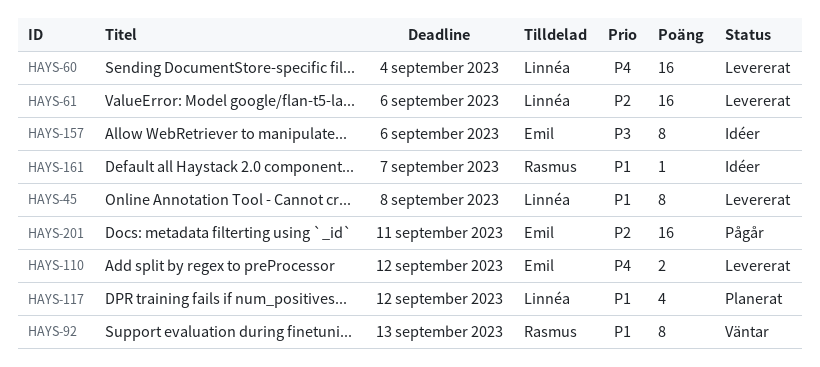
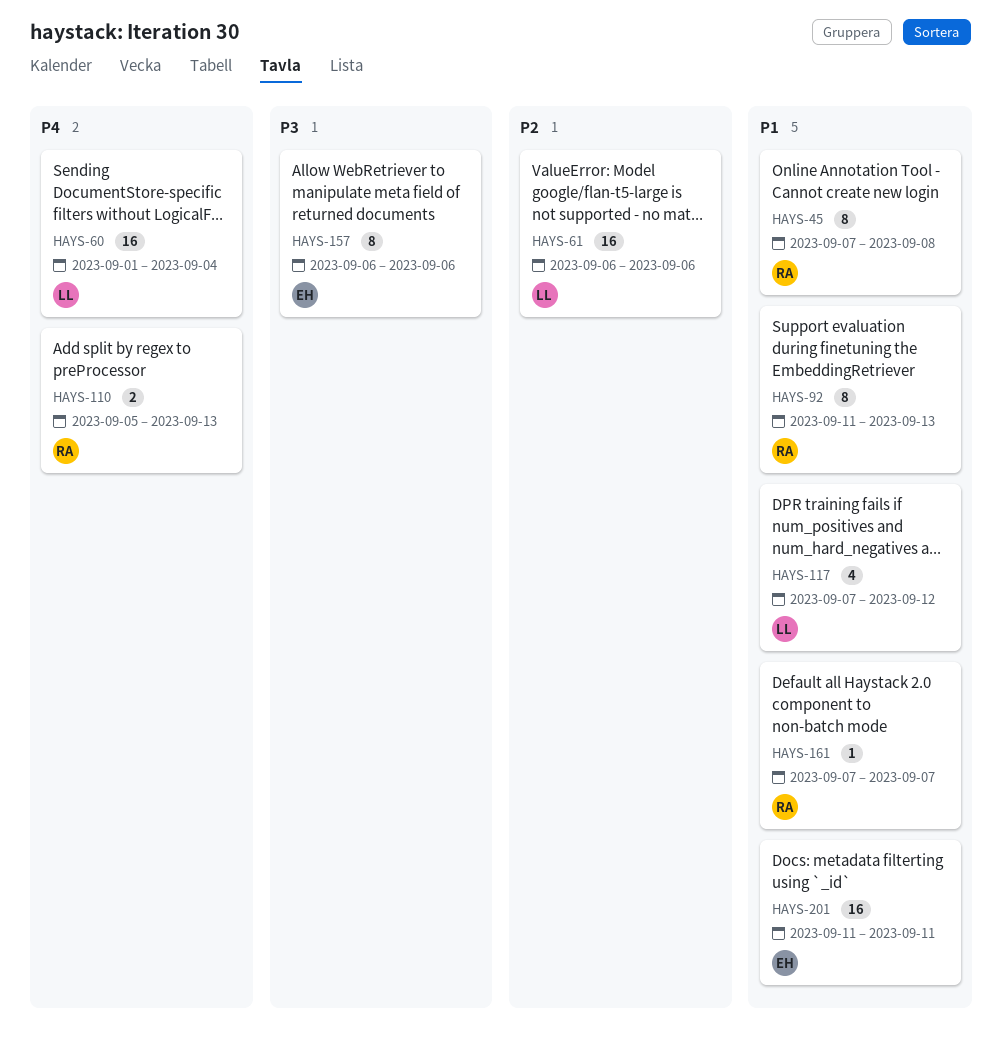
HAYS-45, owner: Linnéa -> Rasmus
HAYS-110, owner: Emil -> Rasmus
HAYS-110, due: Sep 12 -> Sep 13
HAYS-201, priority: P2 -> P1

